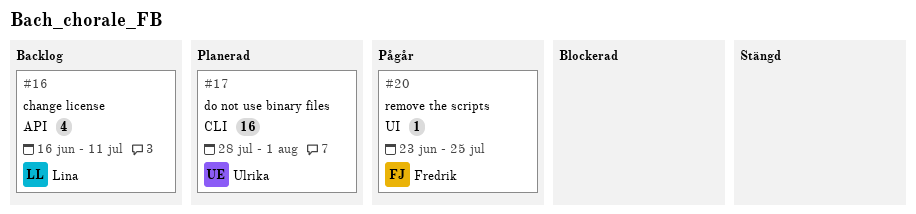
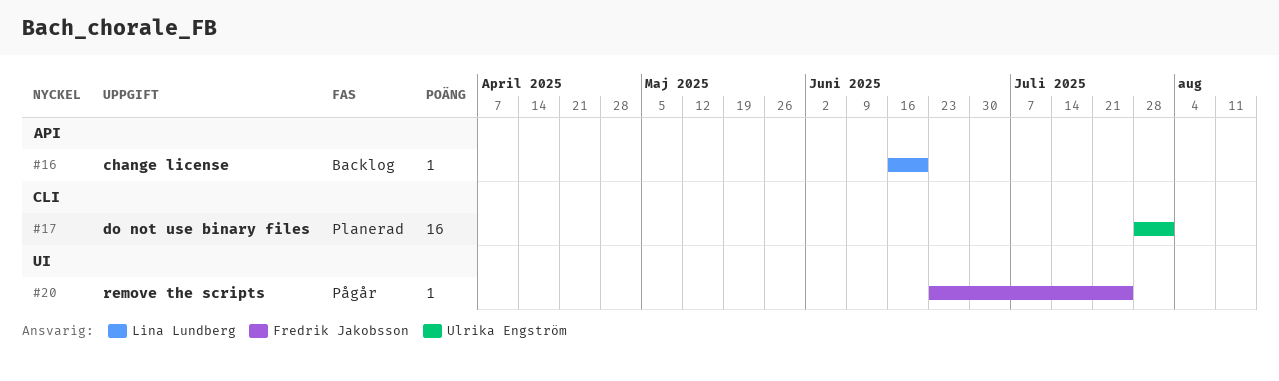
#16, estimate: 4 -> 1
#16, due: Jul 11 -> Jun 20

